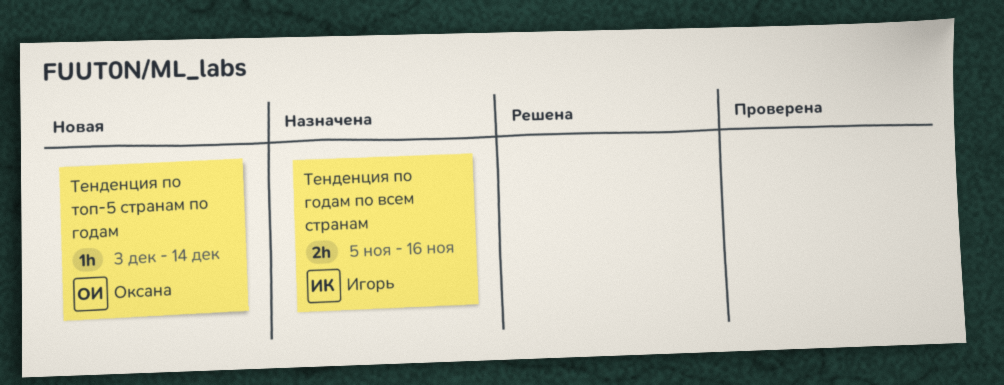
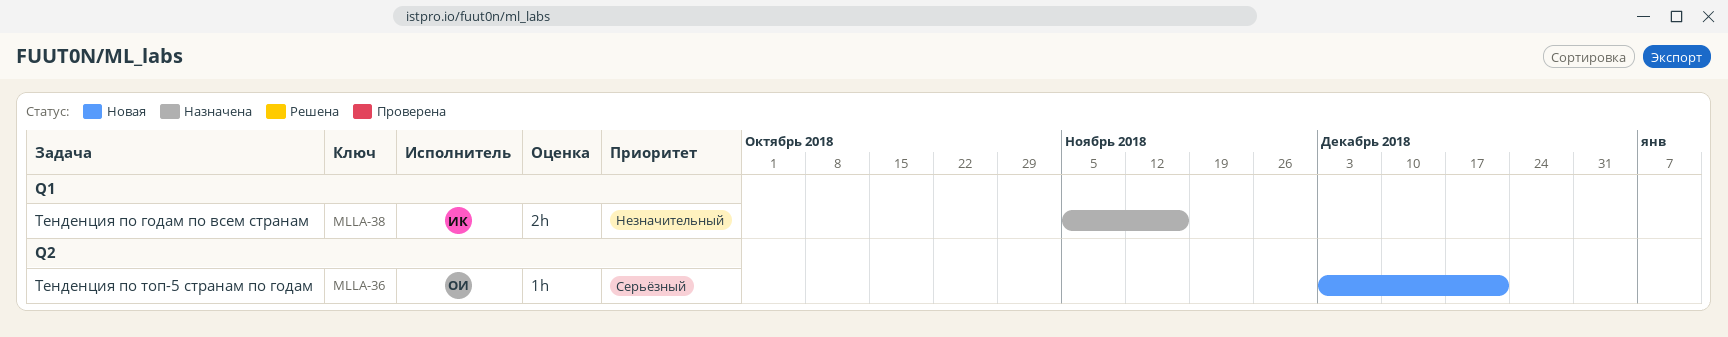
Тенденция по топ-5 странам по годам, due: Dec 14 -> Dec 21

